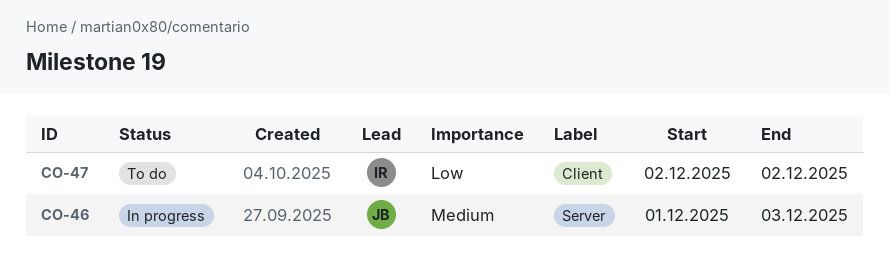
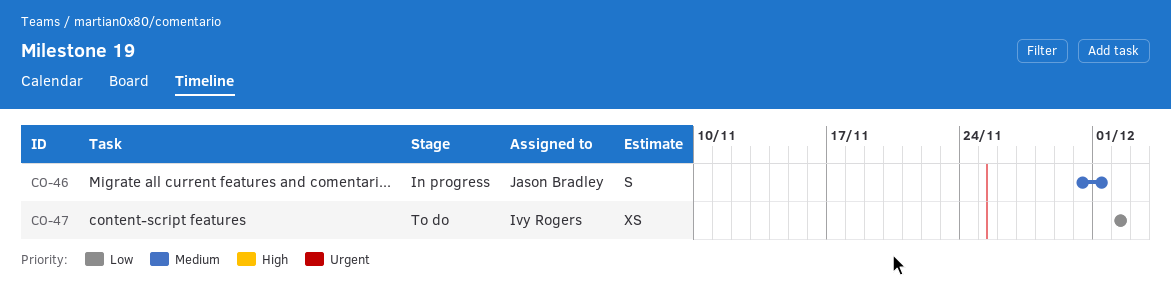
CO-46, start: Dec 1 -> Nov 30
CO-46, due: Dec 3 -> Dec 1

